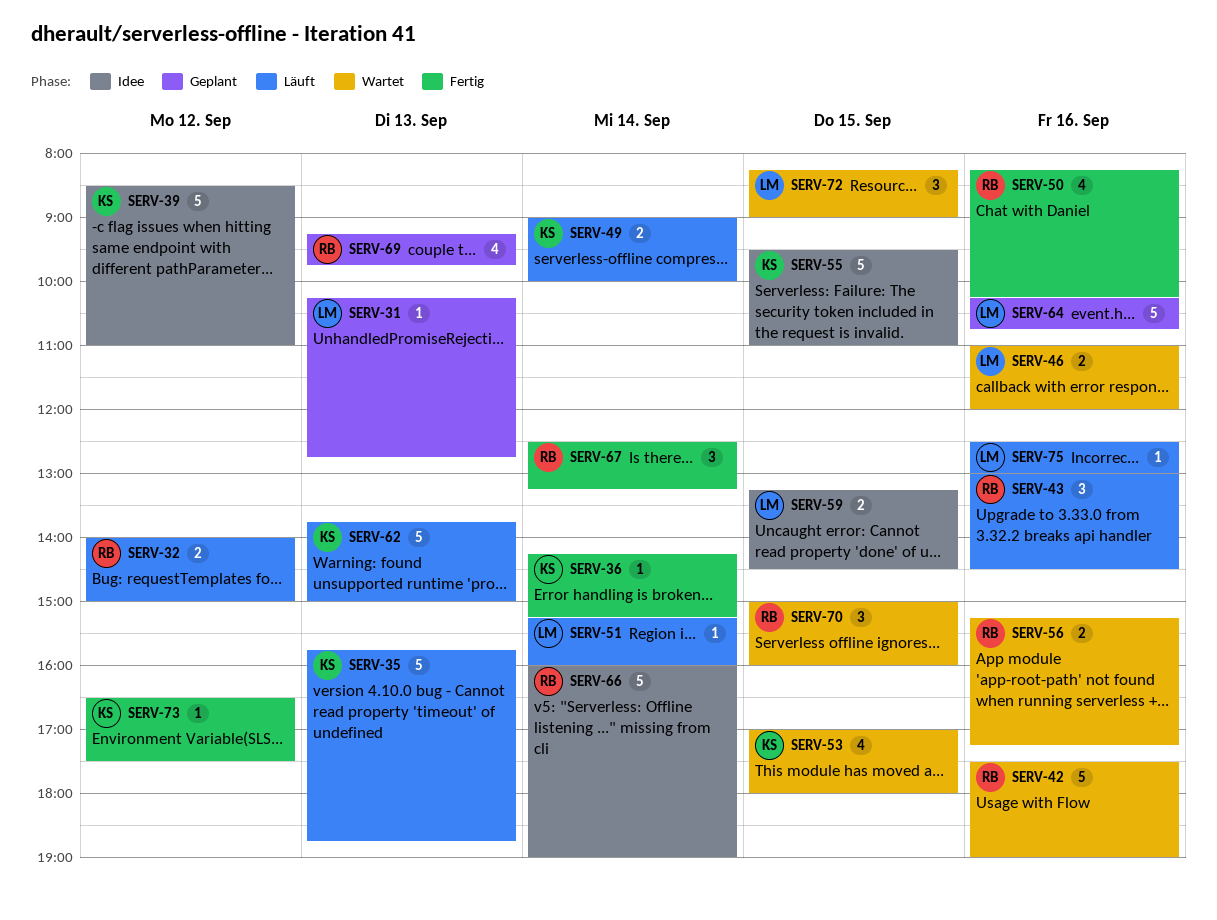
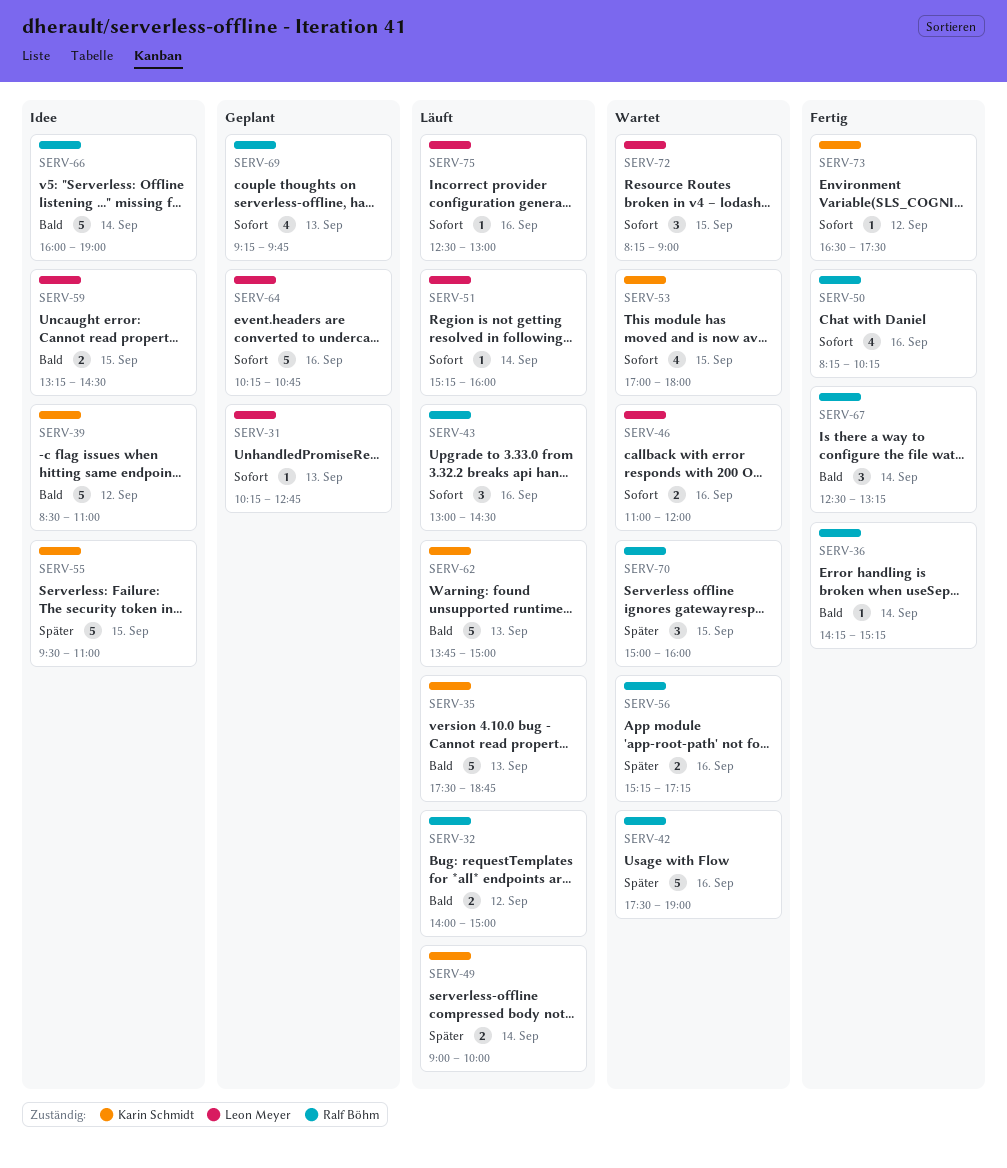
SERV-35, begins: 15:45 -> 17:30
SERV-36, owner: Karin Schmidt -> Ralf Böhm

